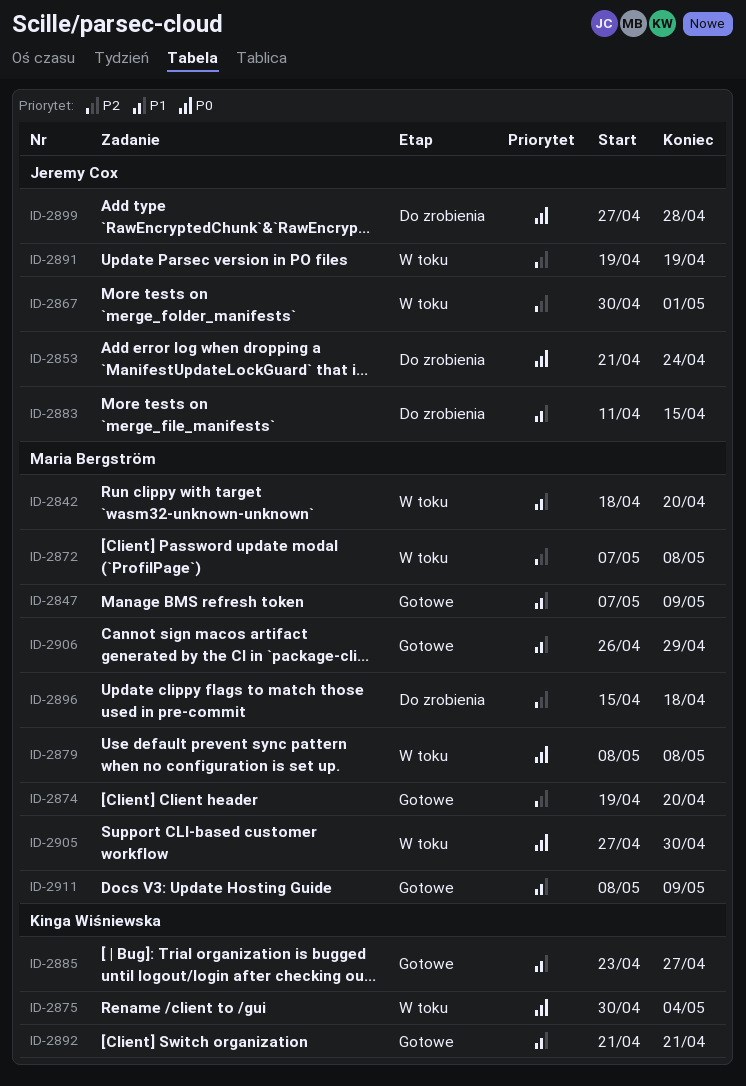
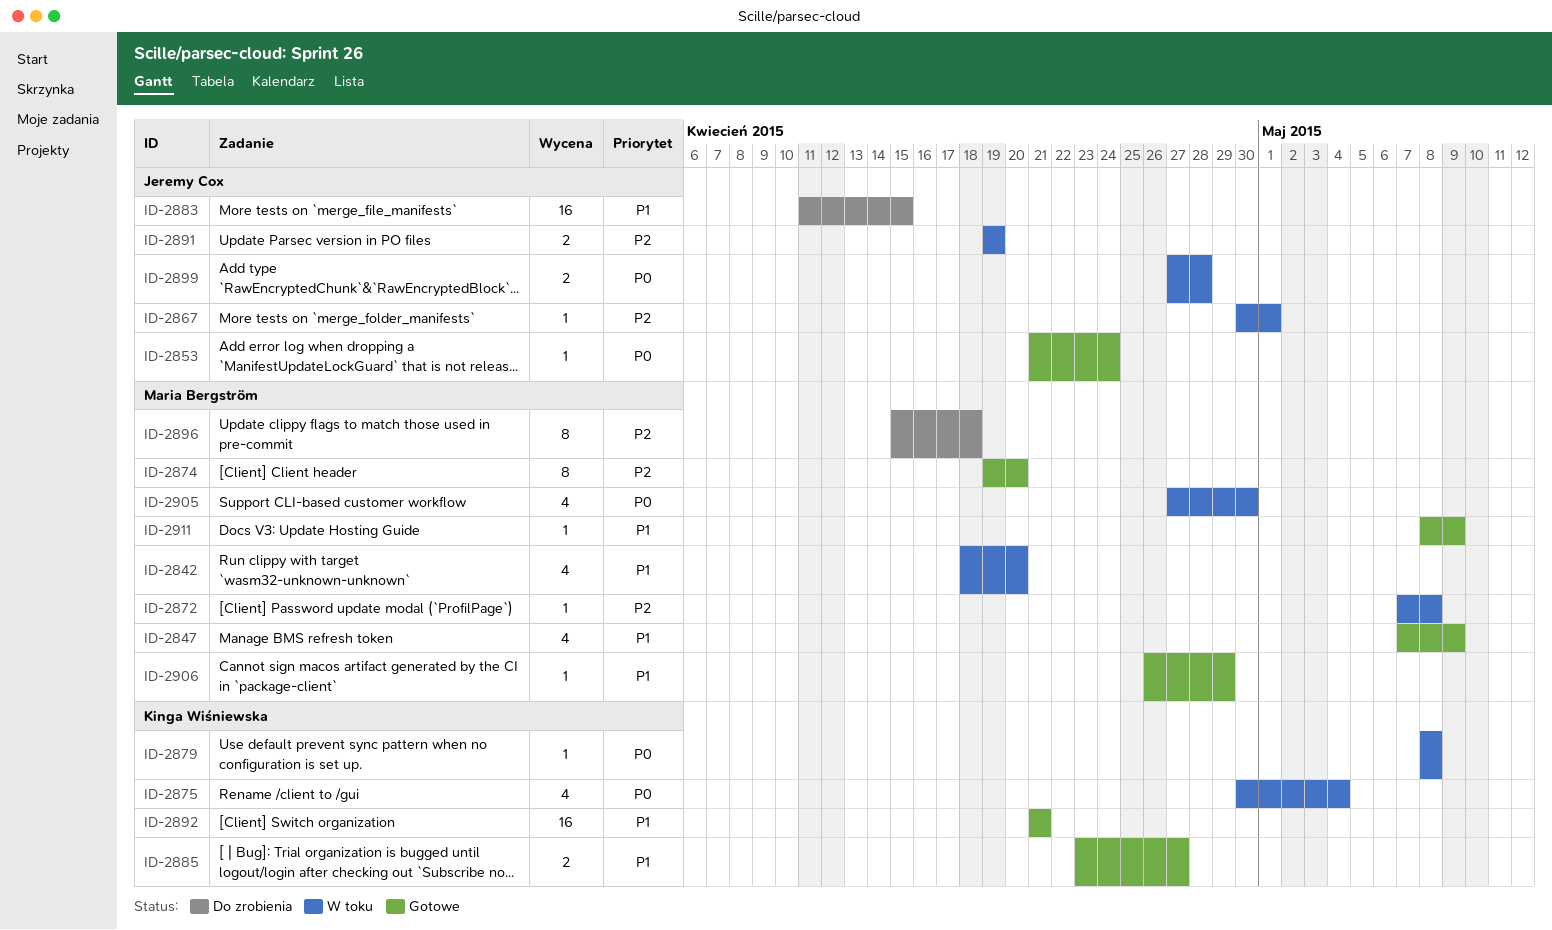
ID-2853, status: Do zrobienia -> Gotowe
ID-2879, owner: Maria Bergström -> Kinga Wiśniewska
ID-2899, status: Do zrobienia -> W toku

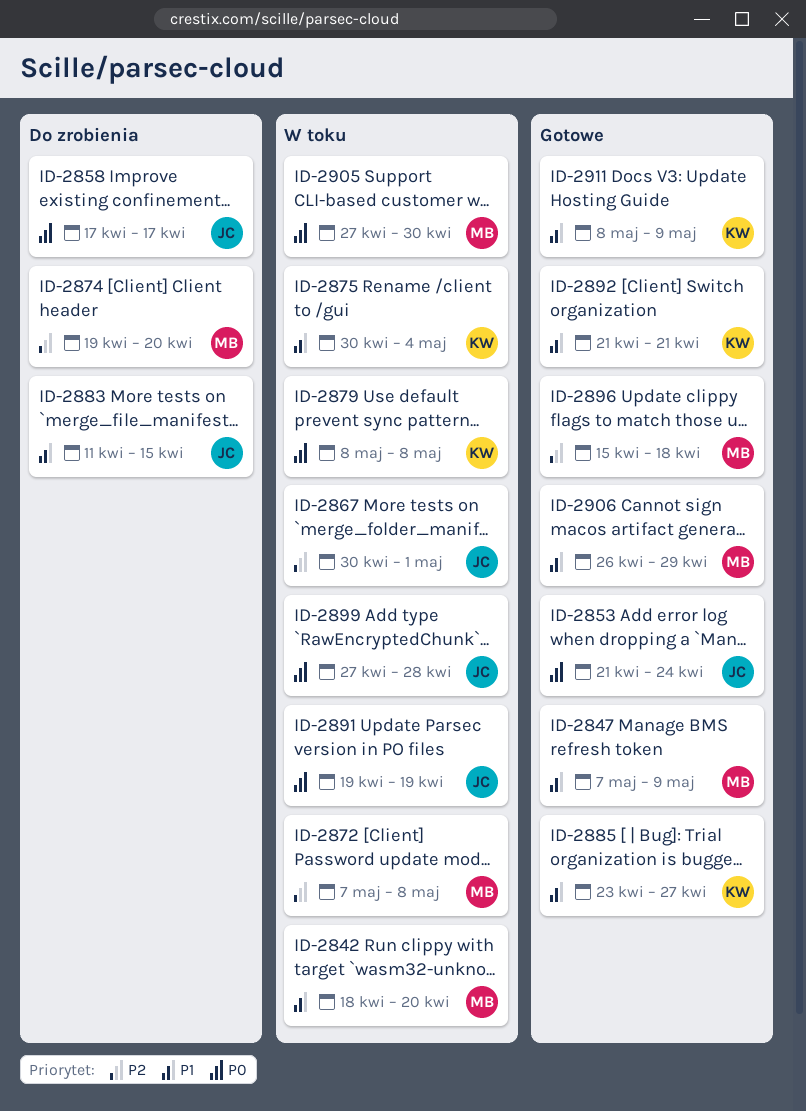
ID-2858: none -> present
ID-2874, status: Gotowe -> Do zrobienia
ID-2875, priority: P0 -> P1
ID-2891, priority: P2 -> P0
ID-2896, status: Do zrobienia -> Gotowe
ID-2911, owner: Maria Bergström -> Kinga Wiśniewska

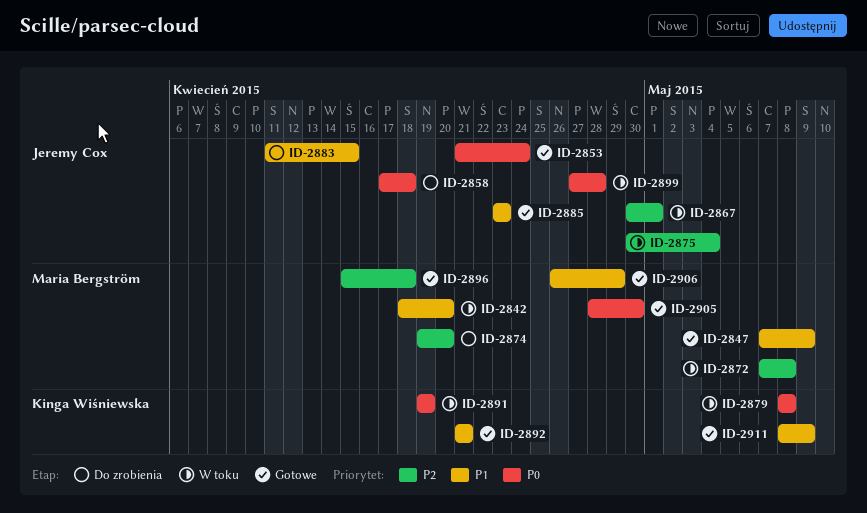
ID-2858, due: Apr 17 -> Apr 18
ID-2875, owner: Kinga Wiśniewska -> Jeremy Cox
ID-2875, priority: P1 -> P2
ID-2885, owner: Kinga Wiśniewska -> Jeremy Cox
ID-2885, due: Apr 27 -> Apr 23
ID-2891, owner: Jeremy Cox -> Kinga Wiśniewska
ID-2905, status: W toku -> Gotowe
ID-2905, start: Apr 27 -> Apr 28

